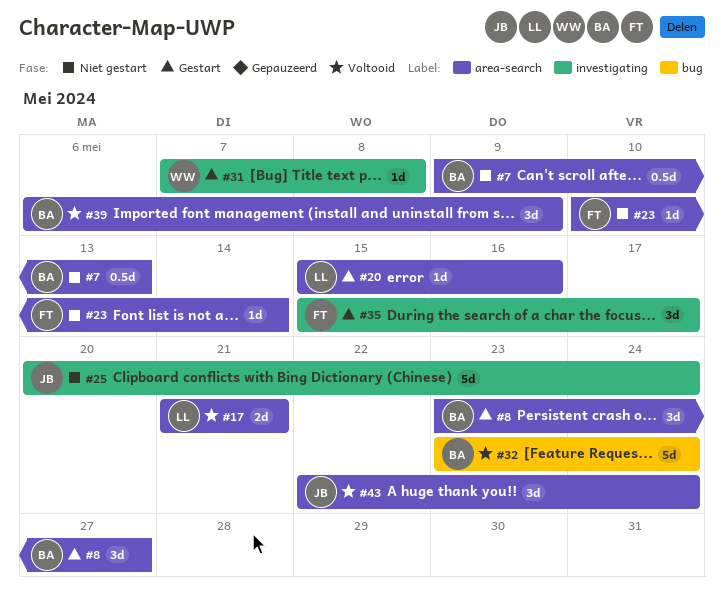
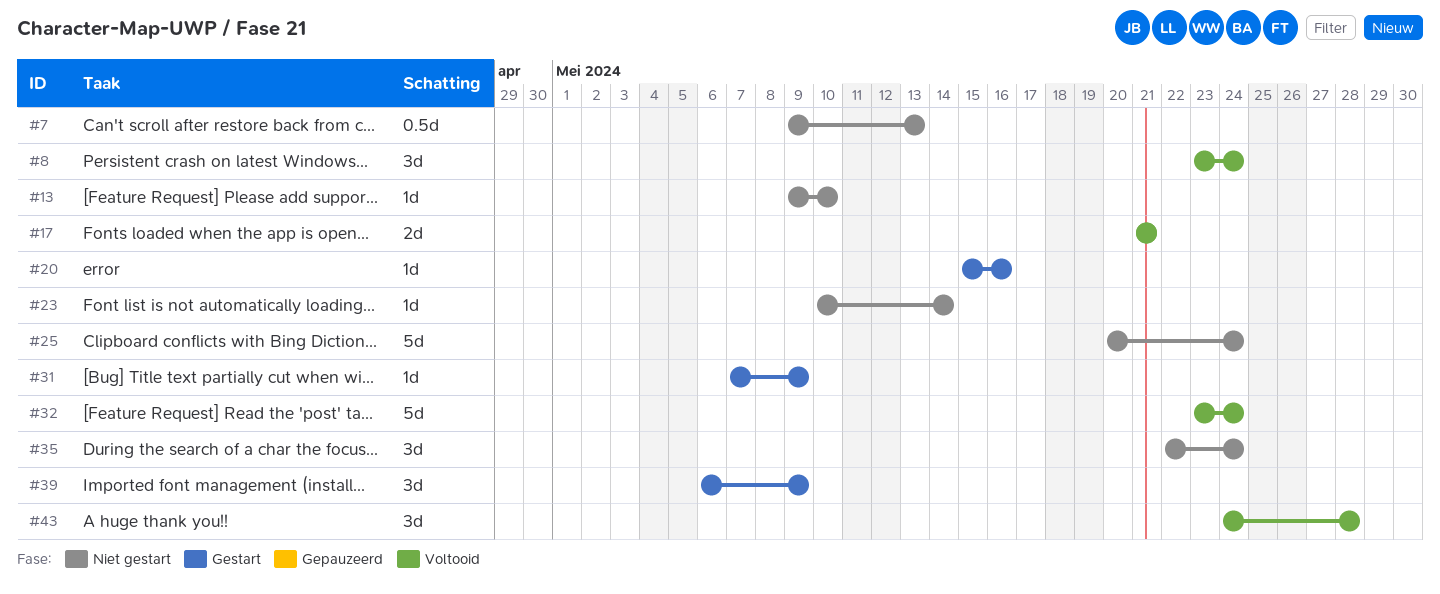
#8, status: Gestart -> Voltooid
#8, due: May 27 -> May 24
#13: none -> present
#31, due: May 8 -> May 9
#35, status: Gestart -> Niet gestart
#35, start: May 15 -> May 22
#35, due: May 17 -> May 24
#39, status: Voltooid -> Gestart
#43, start: May 22 -> May 24
#43, due: May 24 -> May 28

